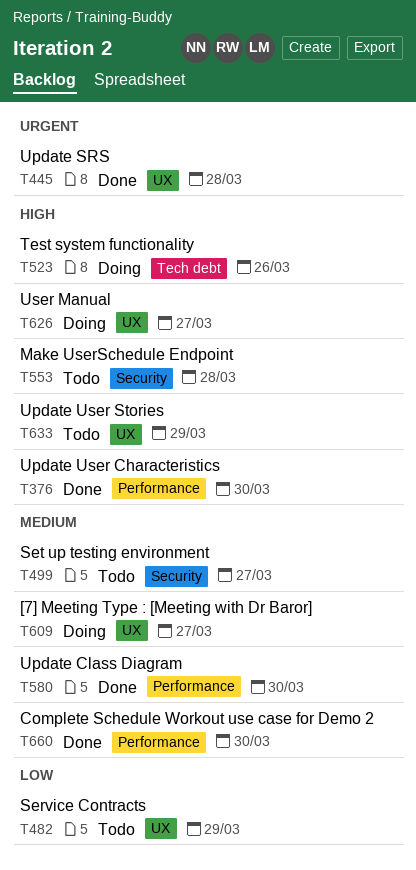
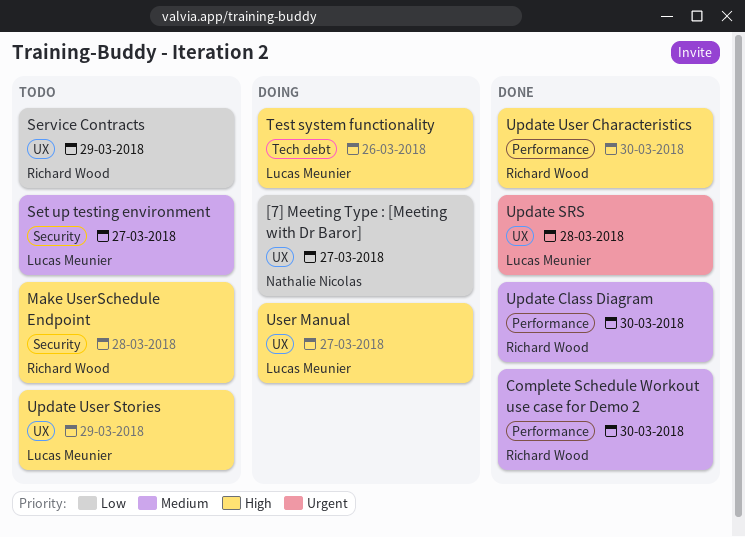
[7] Meeting Type : [Meeting with Dr Baror], priority: Medium -> Low

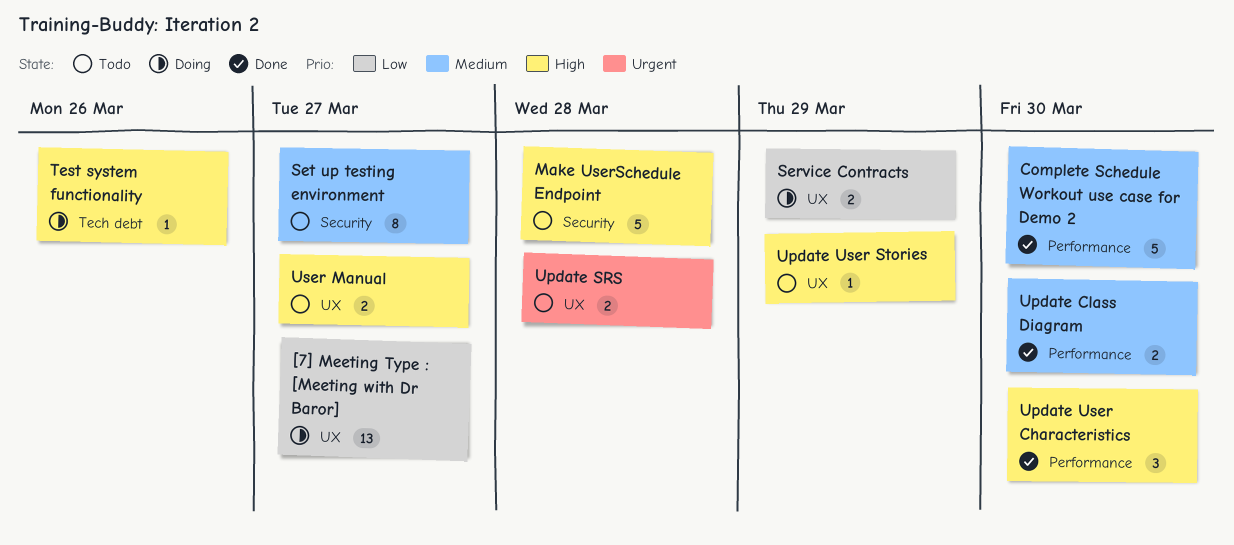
Service Contracts, status: Todo -> Doing
Update SRS, status: Done -> Todo
User Manual, status: Doing -> Todo

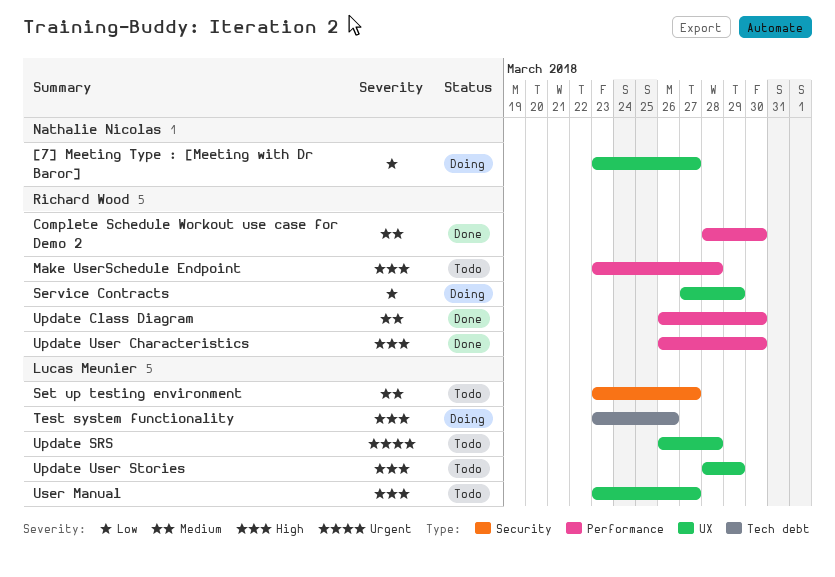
Make UserSchedule Endpoint, label: Security -> Performance

